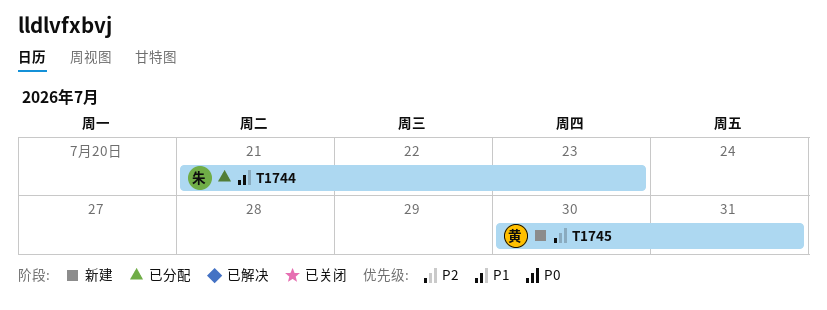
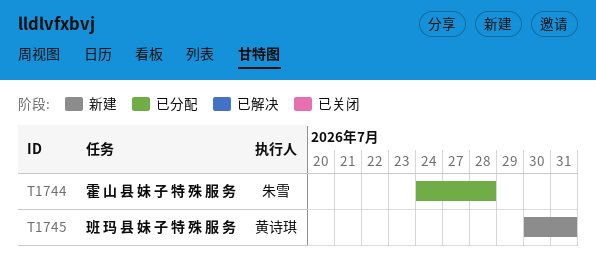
T1744, start: Jul 21 -> Jul 24
T1744, due: Jul 23 -> Jul 28

